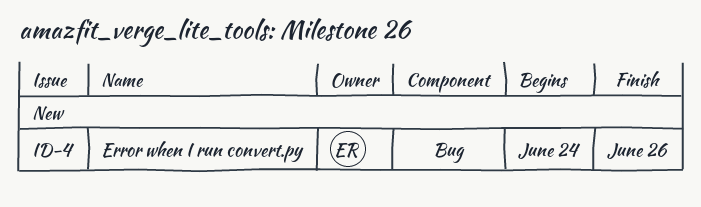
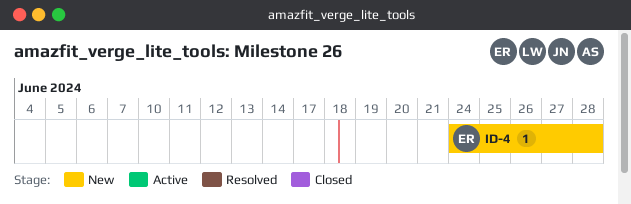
ID-4, due: Jun 26 -> Jun 28

